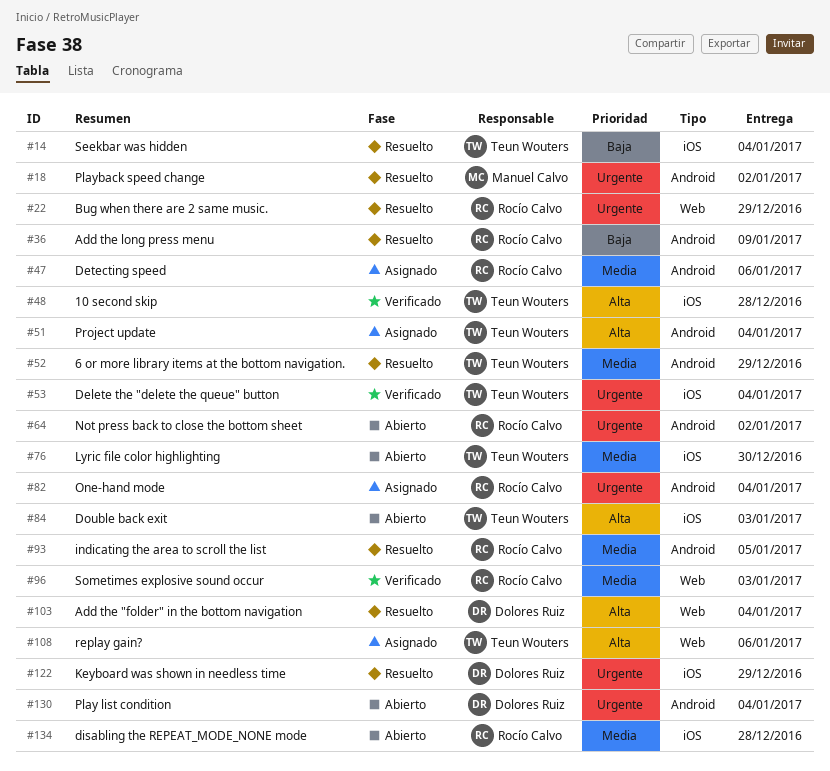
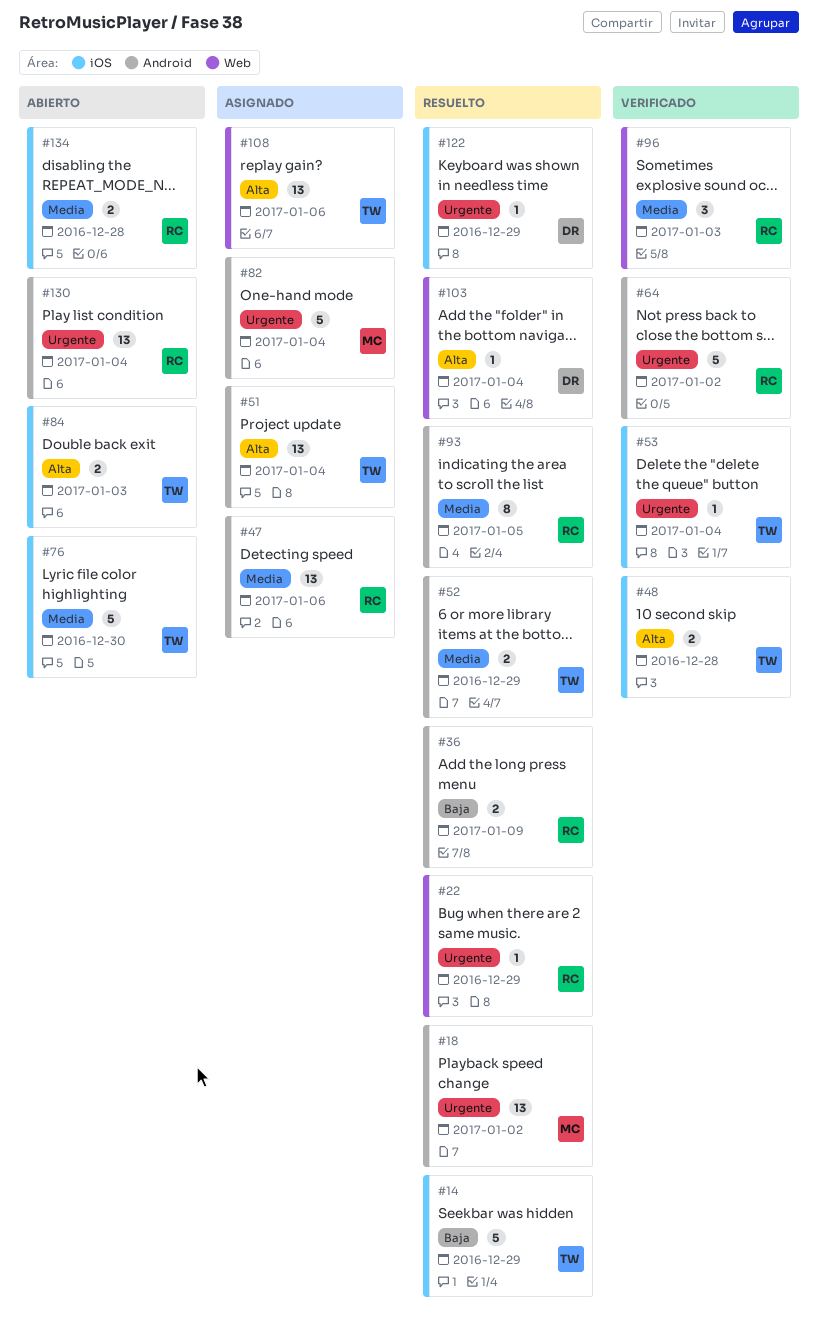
#14, due: Jan 4 -> Dec 29
#64, status: Abierto -> Verificado
#82, owner: Rocío Calvo -> Manuel Calvo
#130, owner: Dolores Ruiz -> Rocío Calvo

